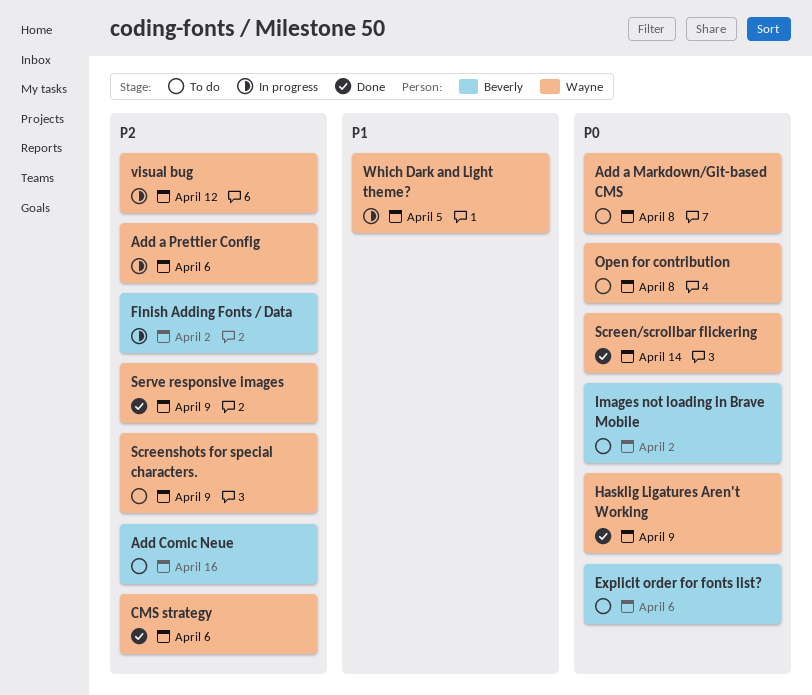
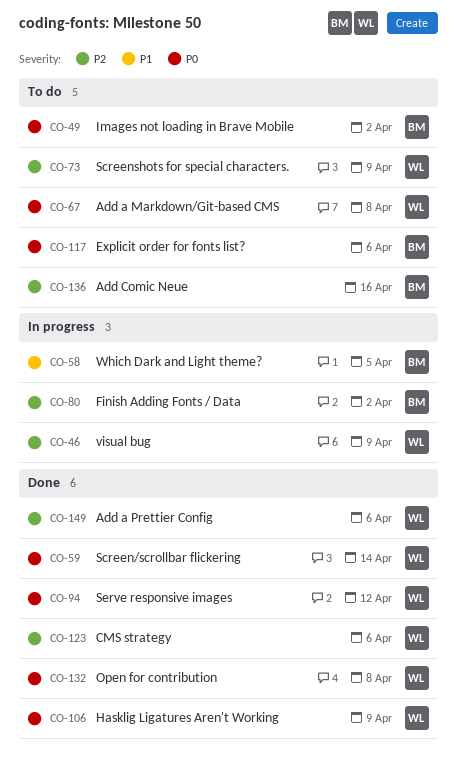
Add a Prettier Config, status: In progress -> Done
Open for contribution, status: To do -> Done
Serve responsive images, priority: P2 -> P0
Serve responsive images, due: Apr 9 -> Apr 12
visual bug, due: Apr 12 -> Apr 9
Which Dark and Light theme?, owner: Wayne -> Beverly

